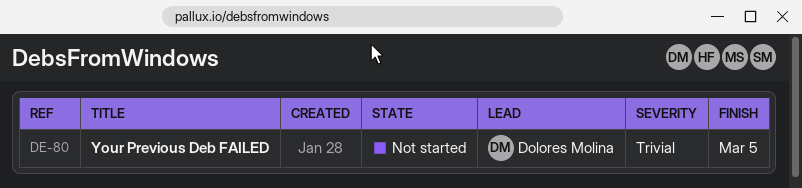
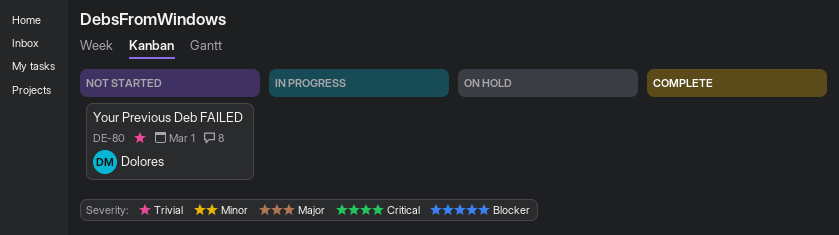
DE-80, due: Mar 5 -> Mar 1

